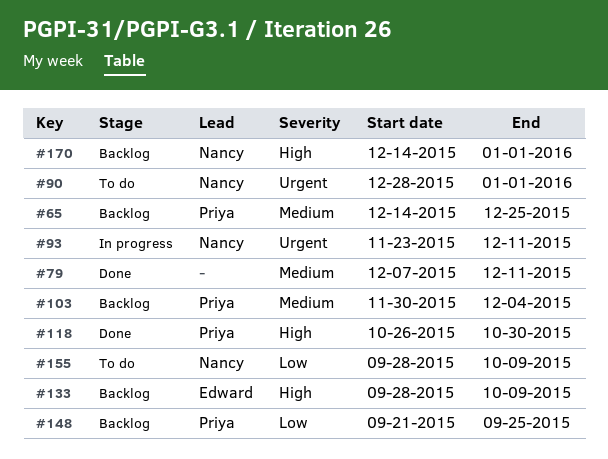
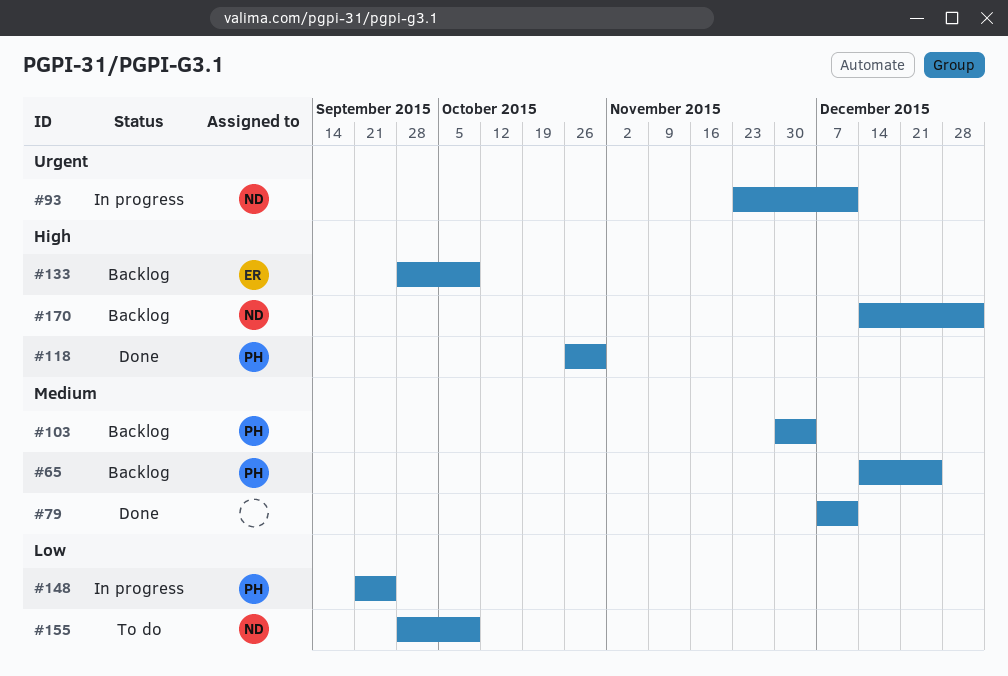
#90: present -> none
#148, status: Backlog -> In progress

